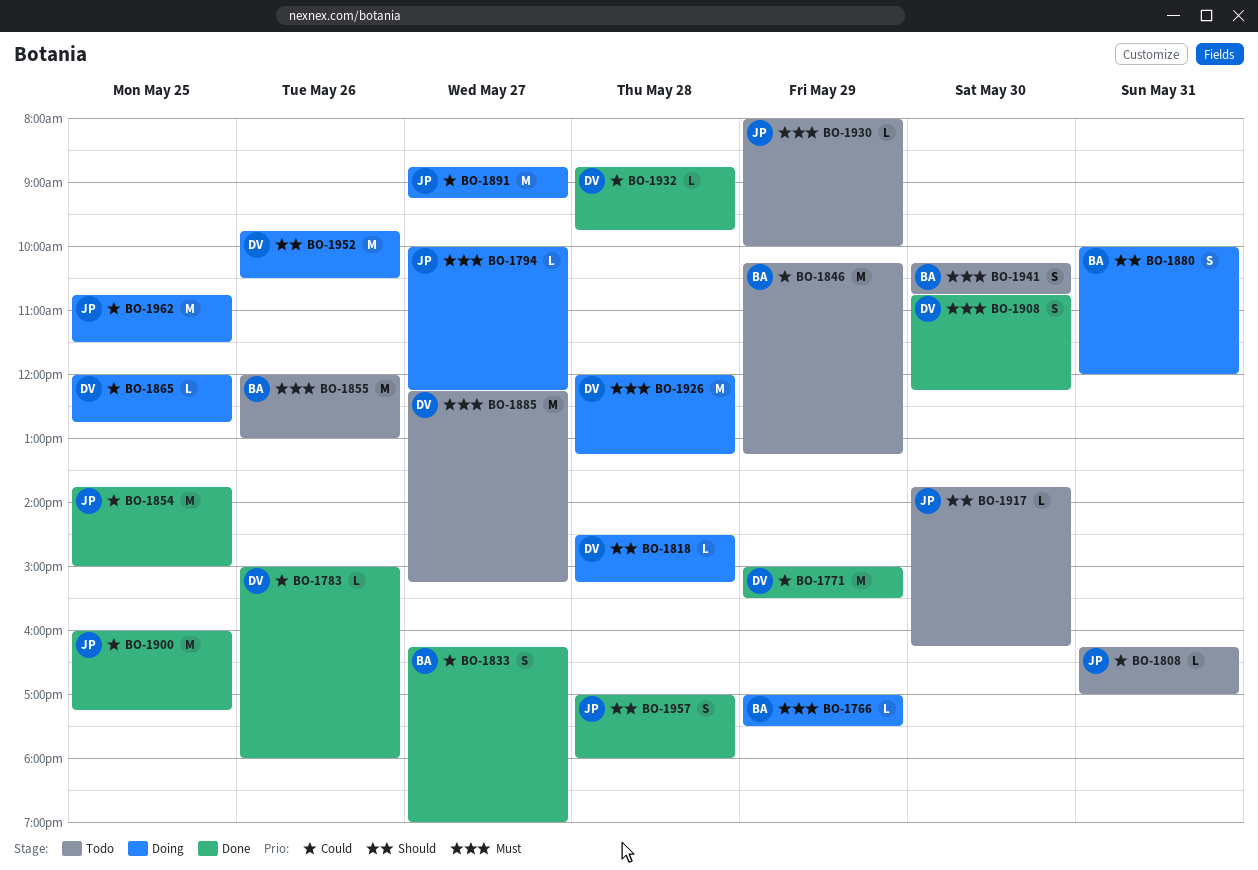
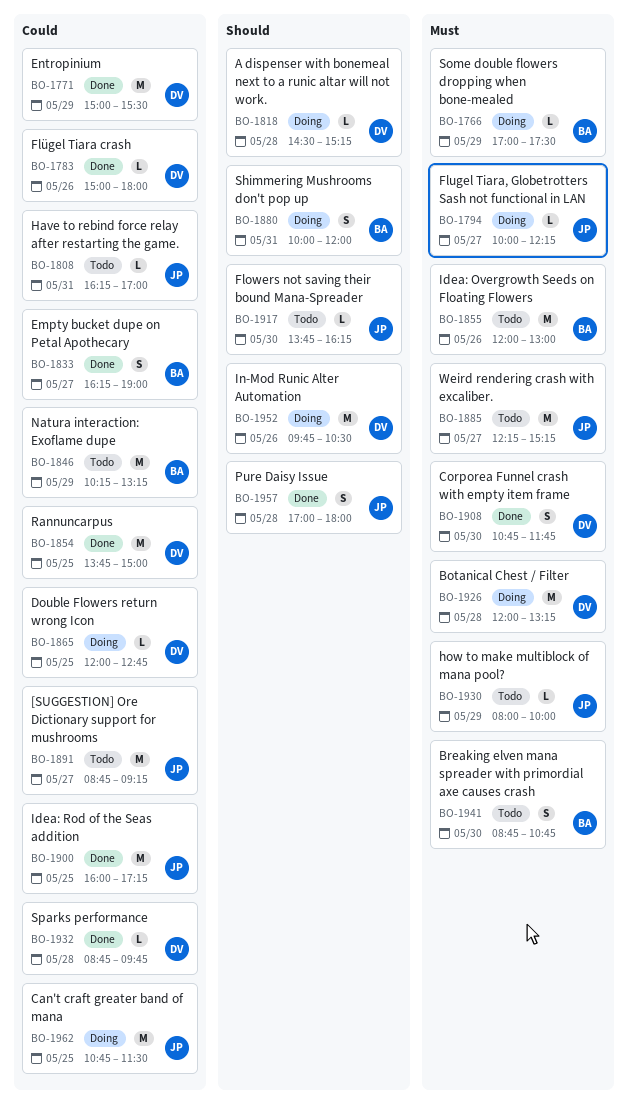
BO-1854, owner: JP -> DV
BO-1885, owner: DV -> JP
BO-1891, status: Doing -> Todo
BO-1908, ends: 12:15 -> 11:45
BO-1941, begins: 10:15 -> 08:45

